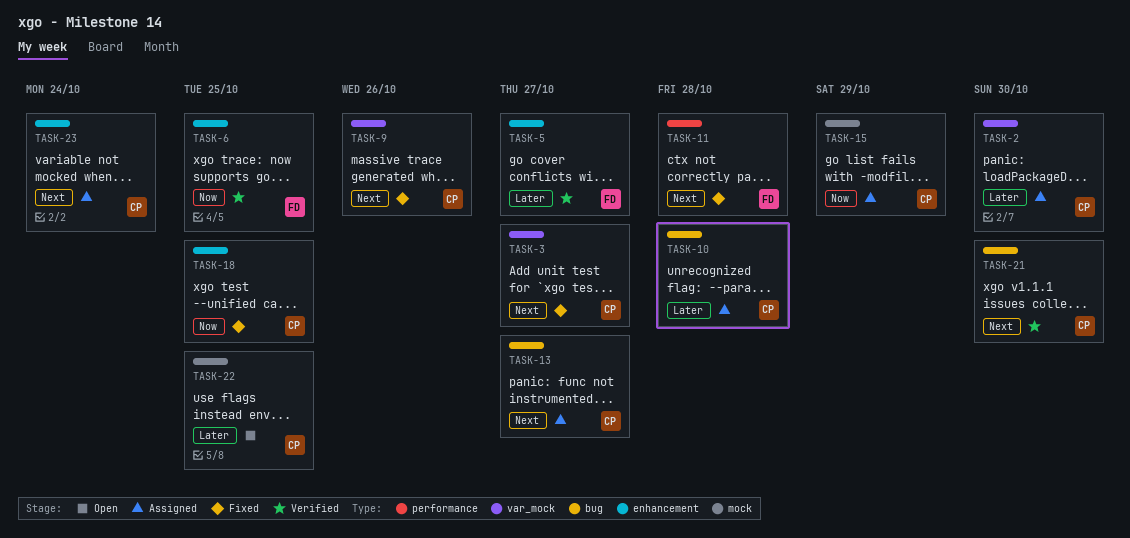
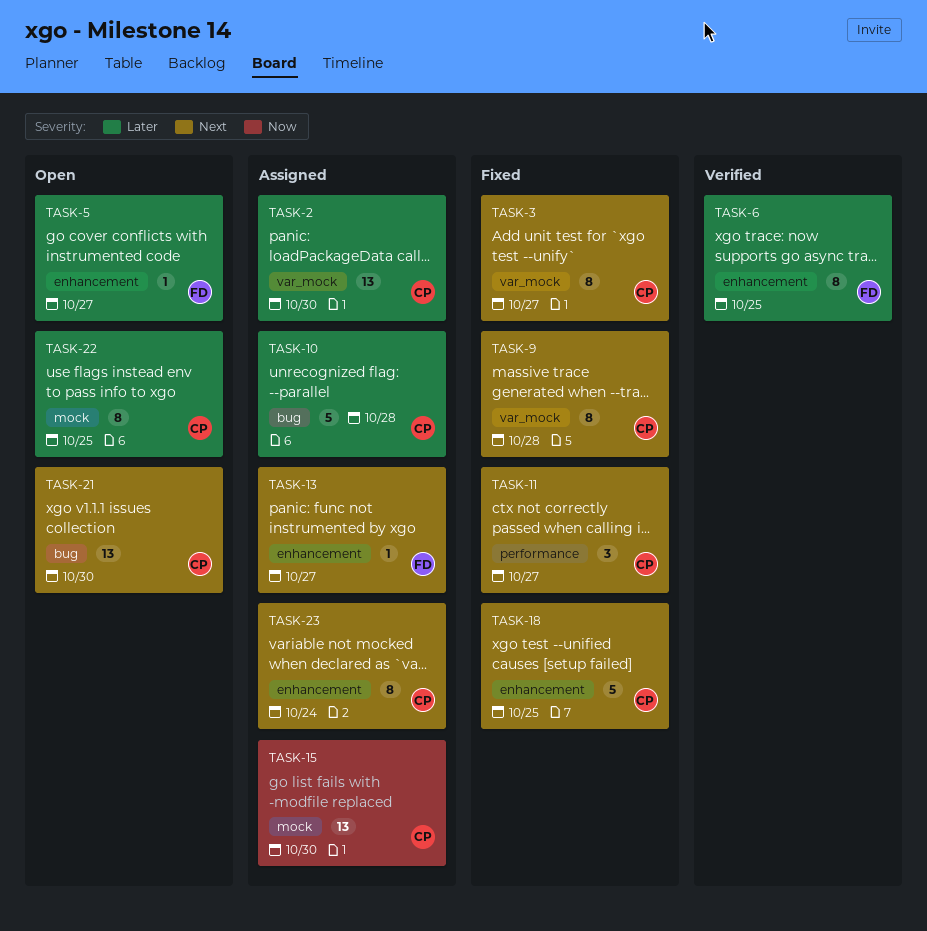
TASK-5, status: Verified -> Open
TASK-6, priority: Now -> Later
TASK-9, due: Oct 26 -> Oct 28
TASK-11, owner: FD -> CP
TASK-11, due: Oct 28 -> Oct 27
TASK-13, owner: CP -> FD
TASK-13, label: bug -> enhancement
TASK-15, due: Oct 29 -> Oct 30
TASK-18, priority: Now -> Next
TASK-21, status: Verified -> Open

